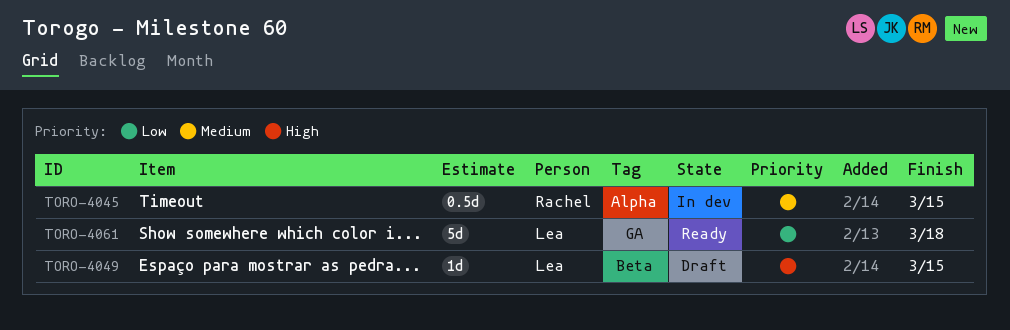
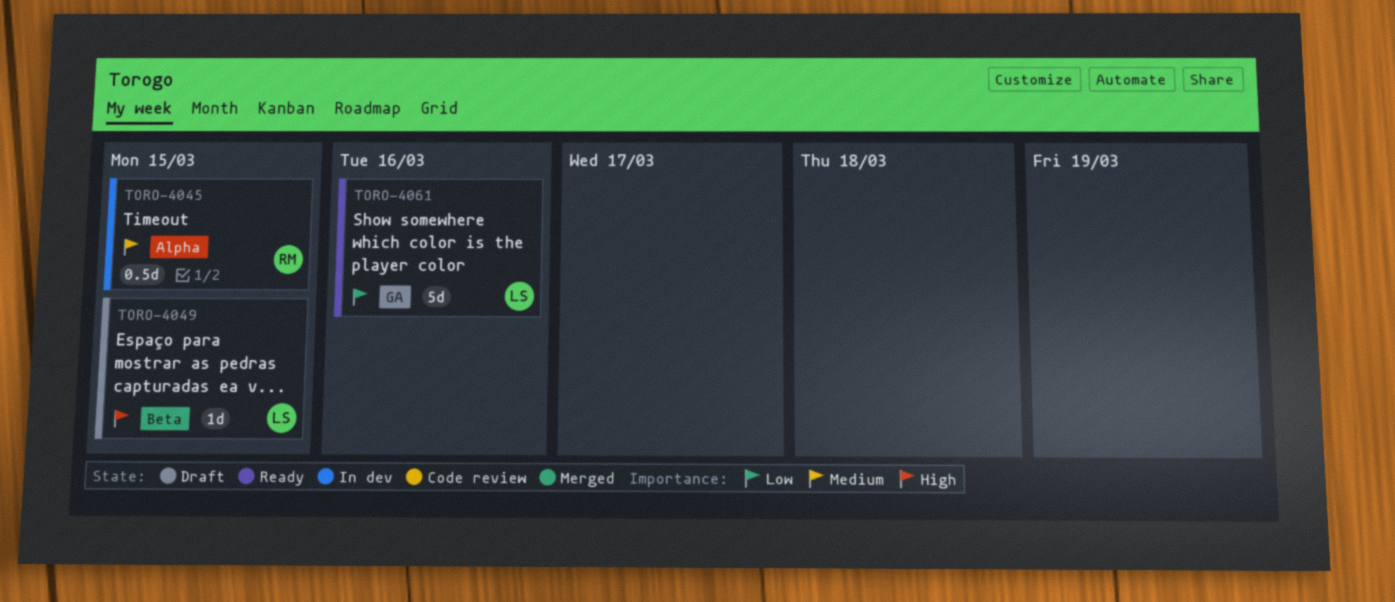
TORO-4061, due: Mar 18 -> Mar 16

